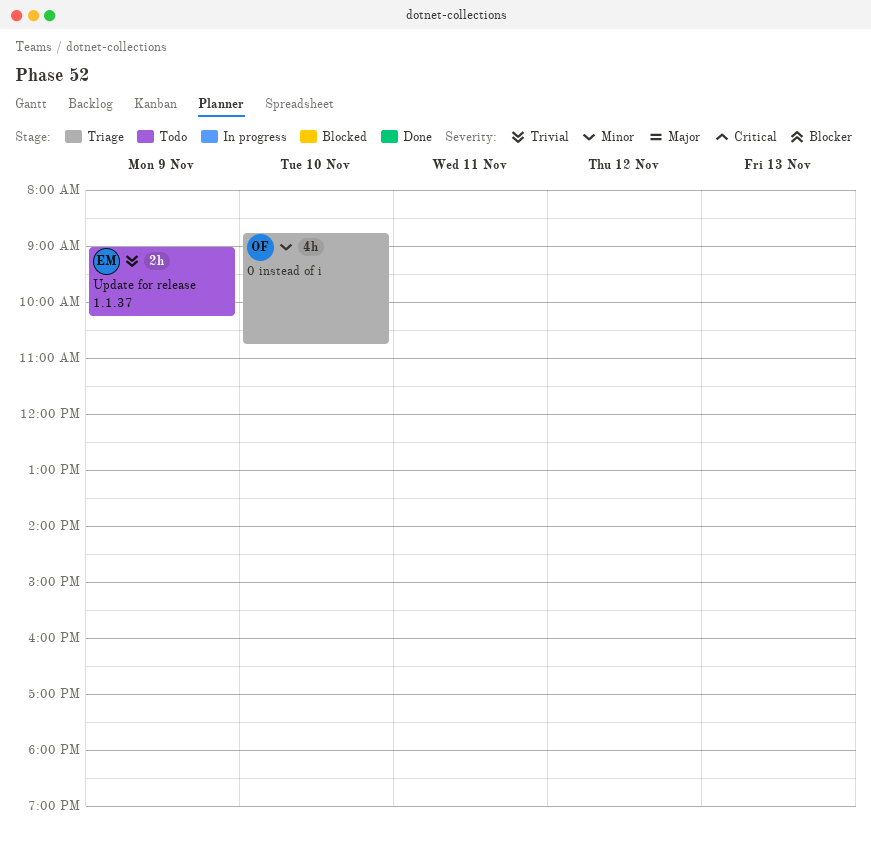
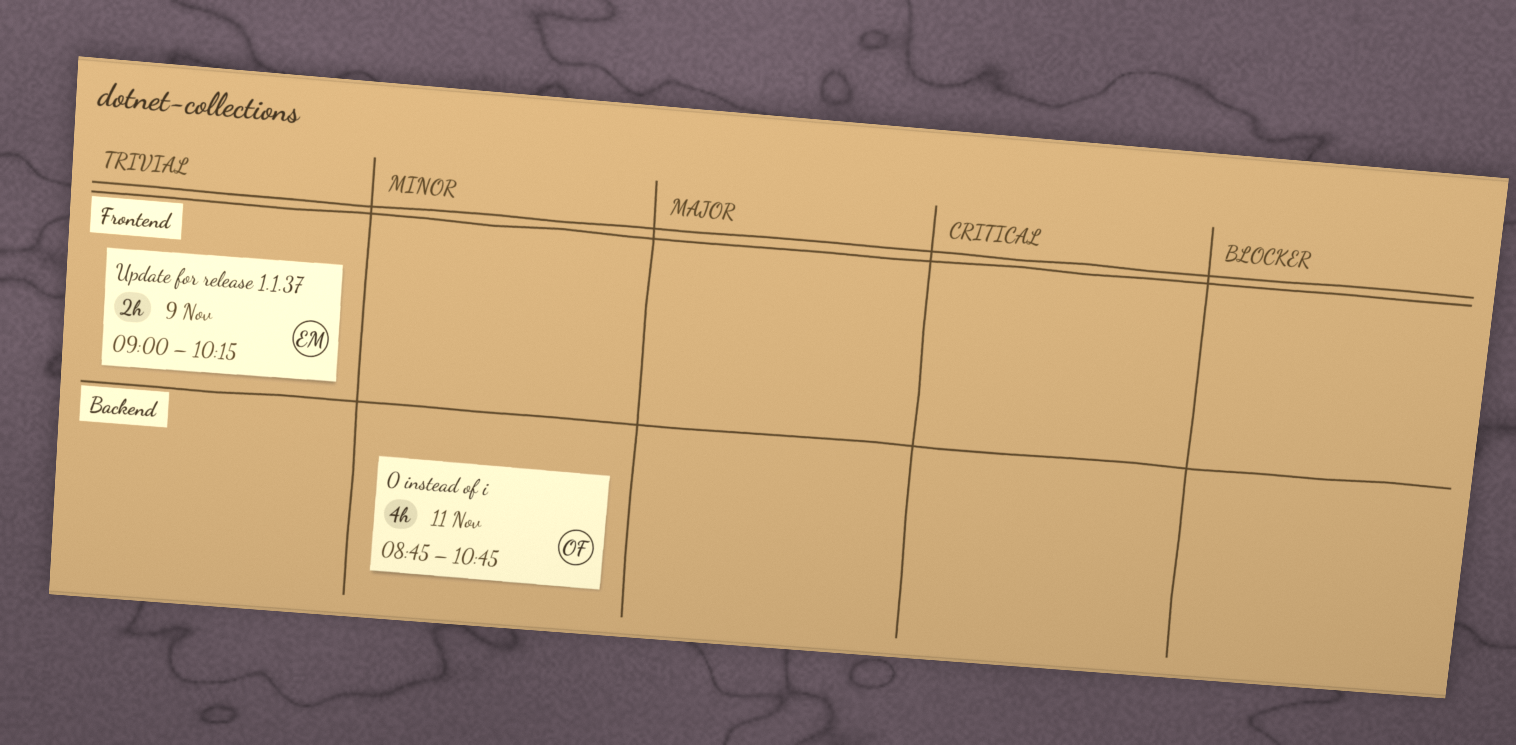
0 instead of i, day: Nov 10 -> Nov 11

